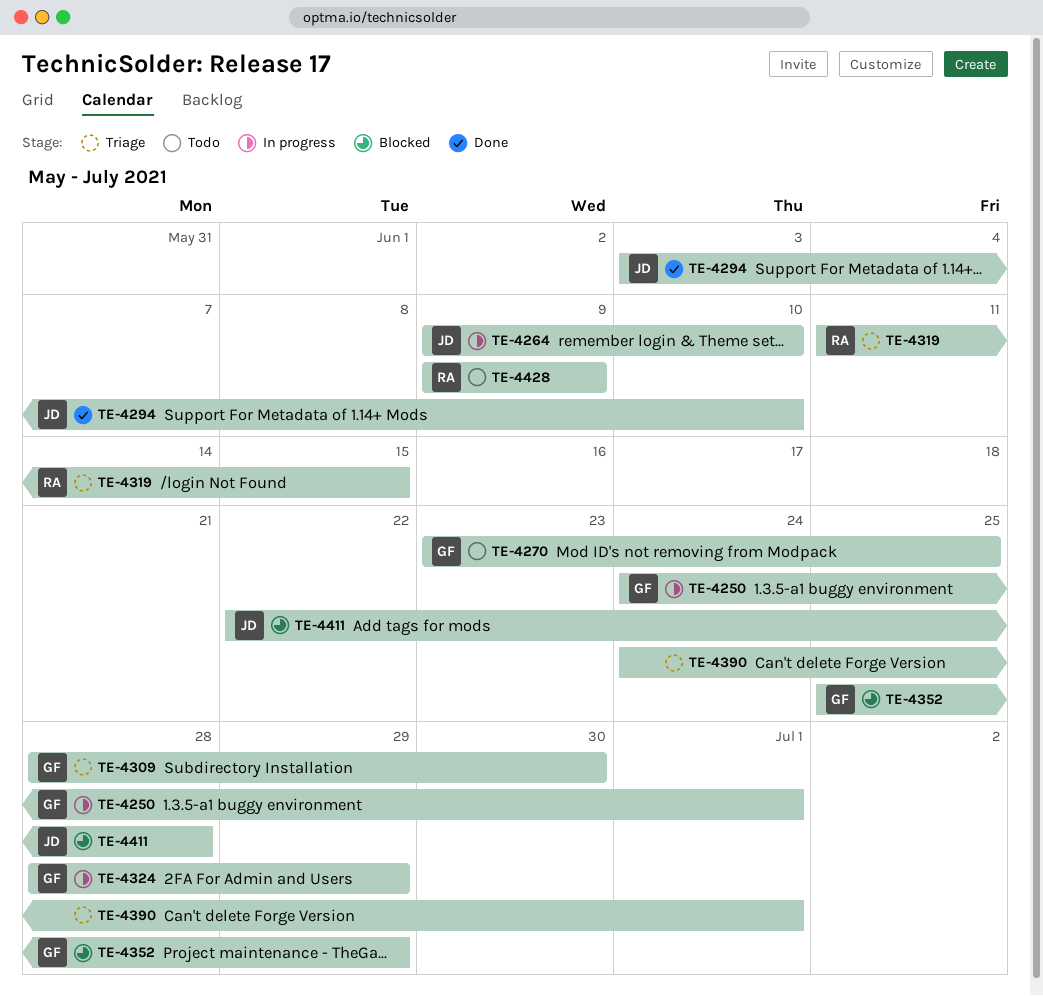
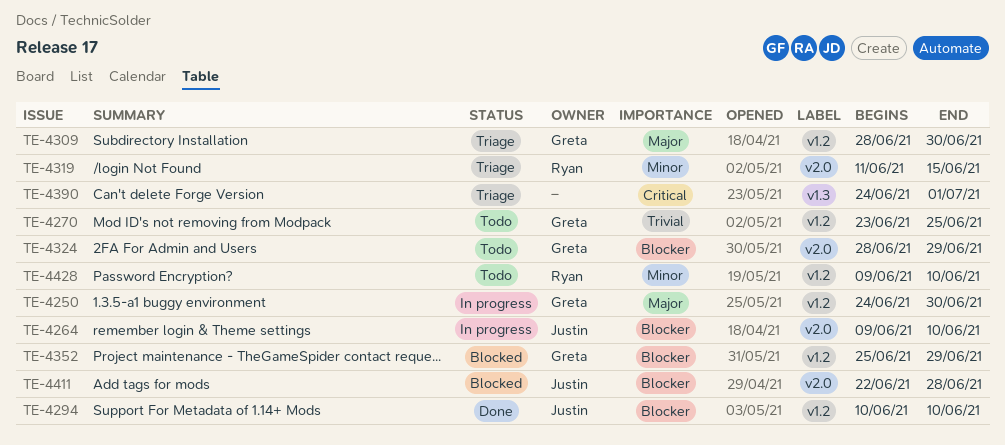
TE-4250, due: Jul 1 -> Jun 30
TE-4294, start: Jun 3 -> Jun 10
TE-4324, status: In progress -> Todo
TE-4428, due: Jun 9 -> Jun 10

